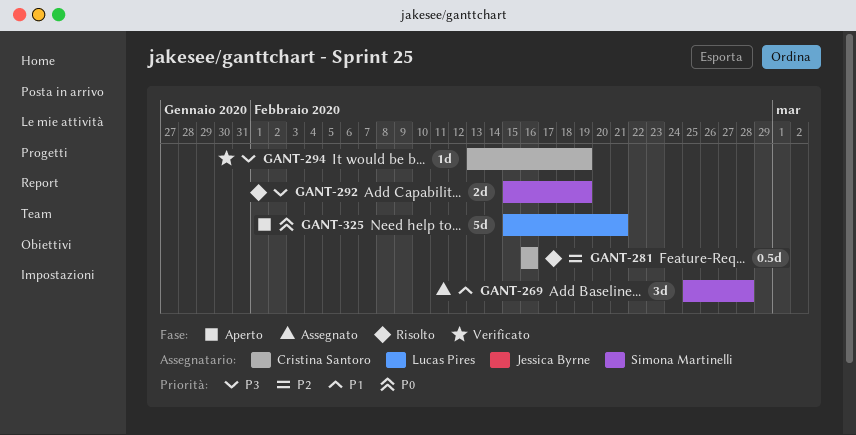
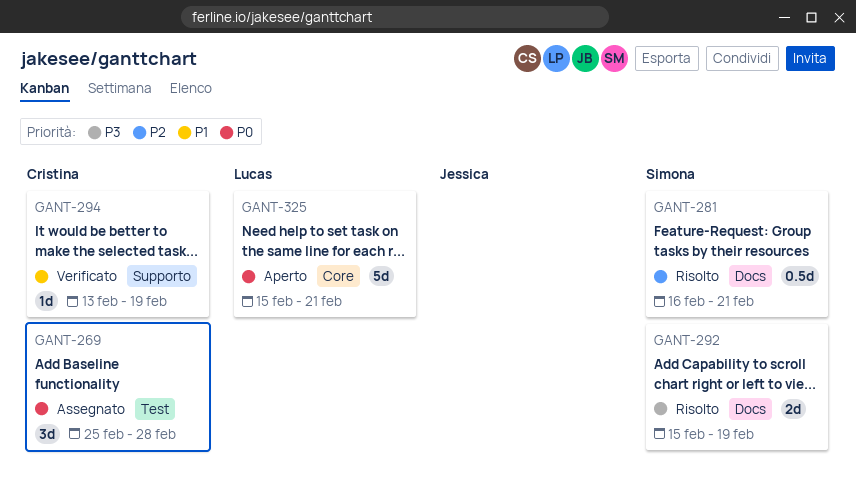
GANT-269, owner: Simona Martinelli -> Cristina Santoro
GANT-269, priority: P1 -> P0
GANT-281, owner: Cristina Santoro -> Simona Martinelli
GANT-281, due: Feb 16 -> Feb 21
GANT-294, priority: P3 -> P1

